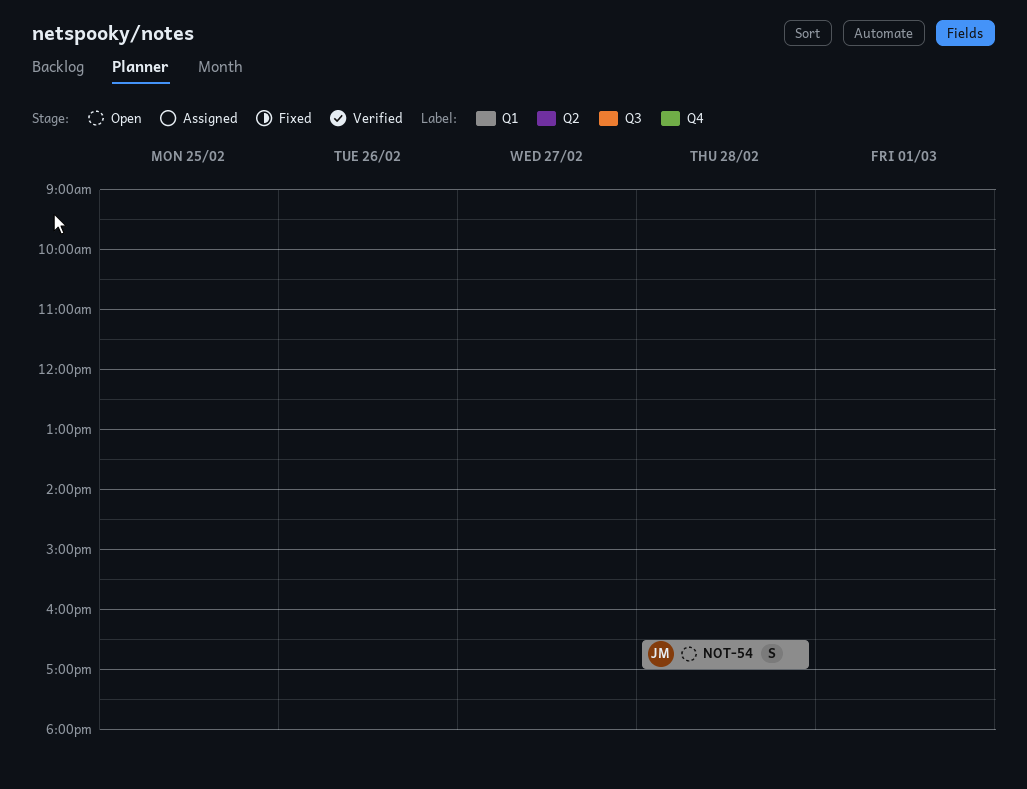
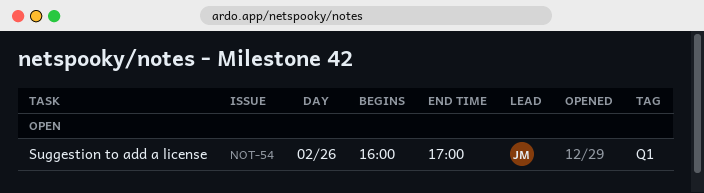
NOT-54, day: Feb 28 -> Feb 26
NOT-54, begins: 16:30 -> 16:00

